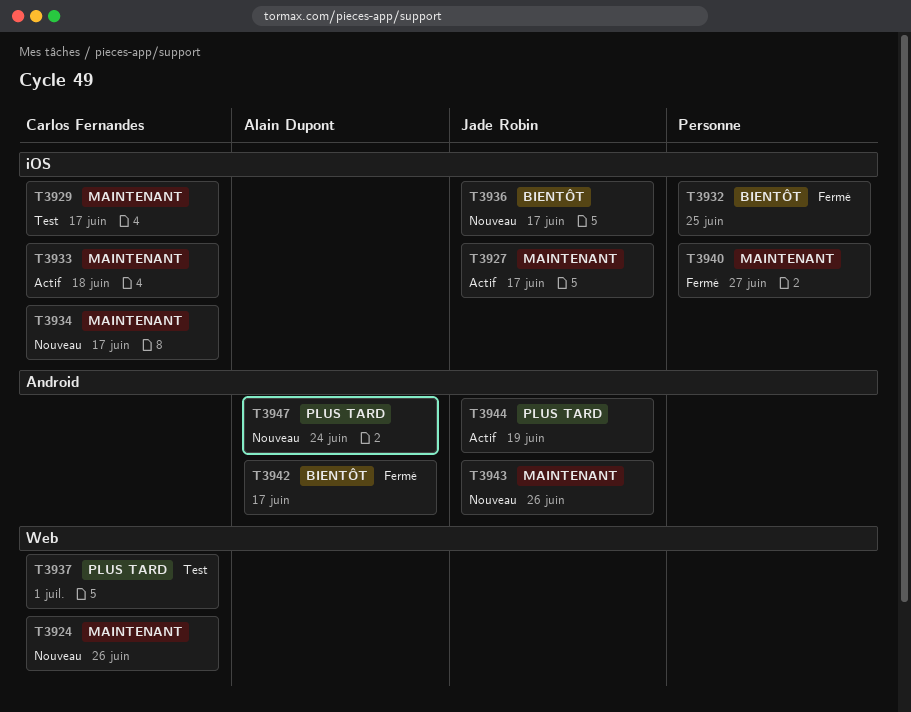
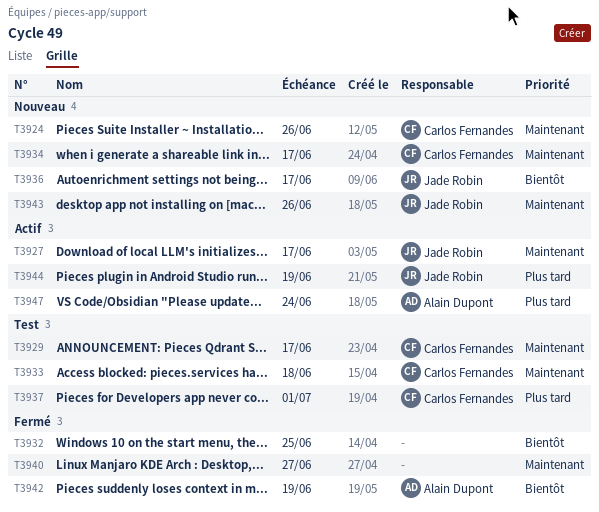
T3933, status: Actif -> Test
T3942, due: Jun 17 -> Jun 19
T3947, status: Nouveau -> Actif

